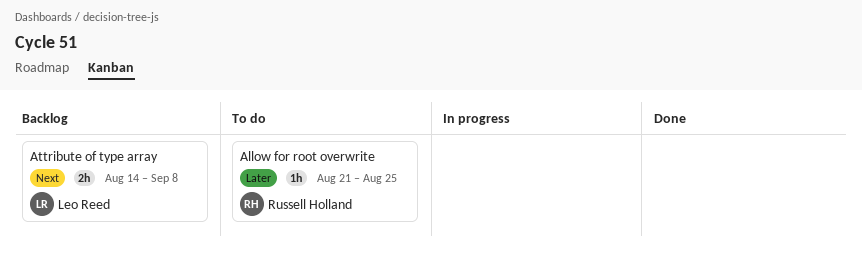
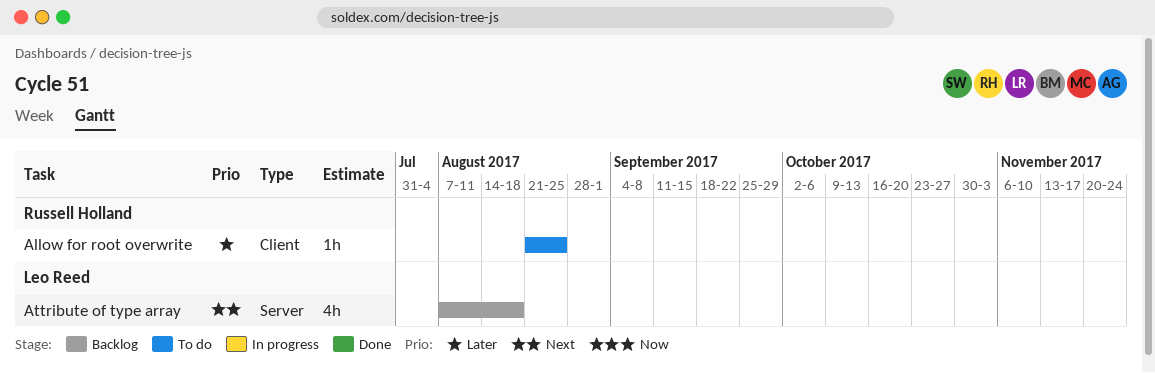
Attribute of type array, estimate: 2h -> 4h
Attribute of type array, start: Aug 14 -> Aug 7
Attribute of type array, due: Sep 8 -> Aug 18

